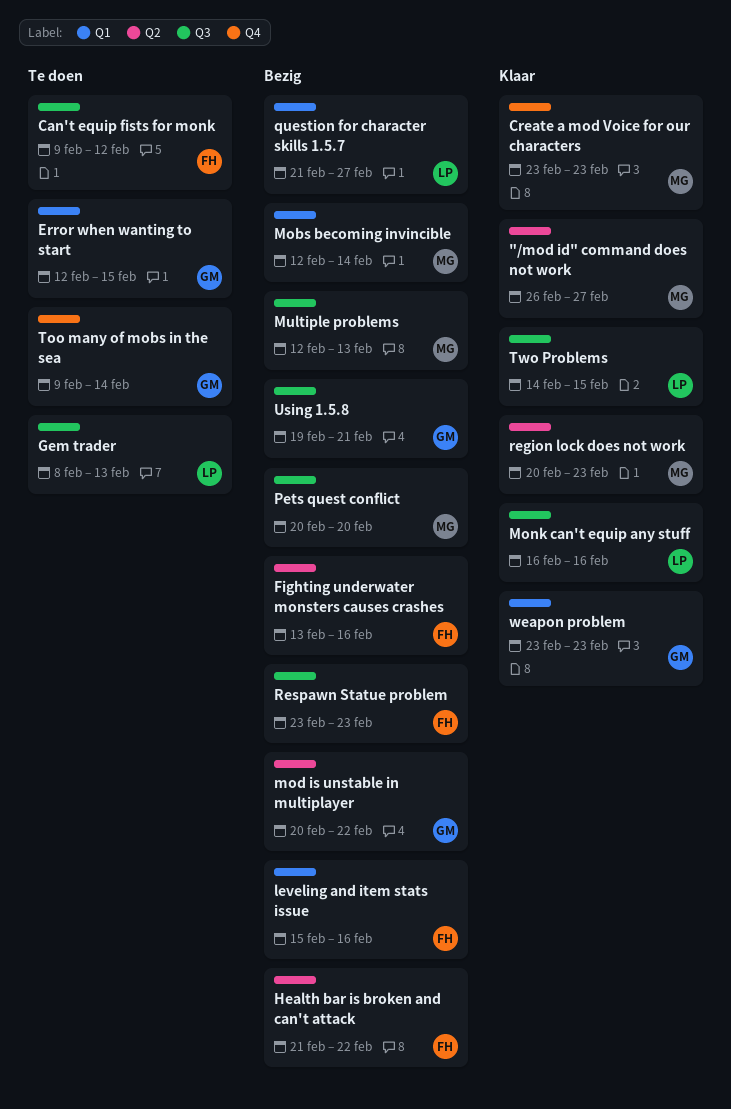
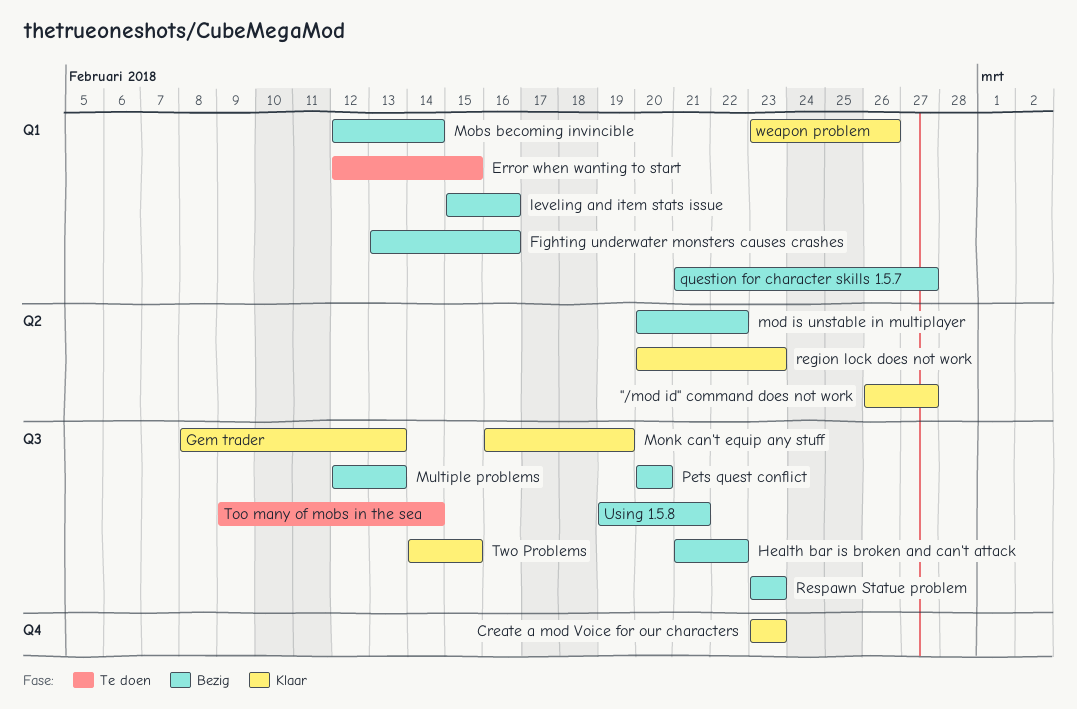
Can't equip fists for monk: present -> none
Fighting underwater monsters causes crashes, label: Q2 -> Q1
Gem trader, status: Te doen -> Klaar
Health bar is broken and can't attack, label: Q2 -> Q3
Monk can't equip any stuff, due: Feb 16 -> Feb 19
Too many of mobs in the sea, label: Q4 -> Q3
weapon problem, due: Feb 23 -> Feb 26

